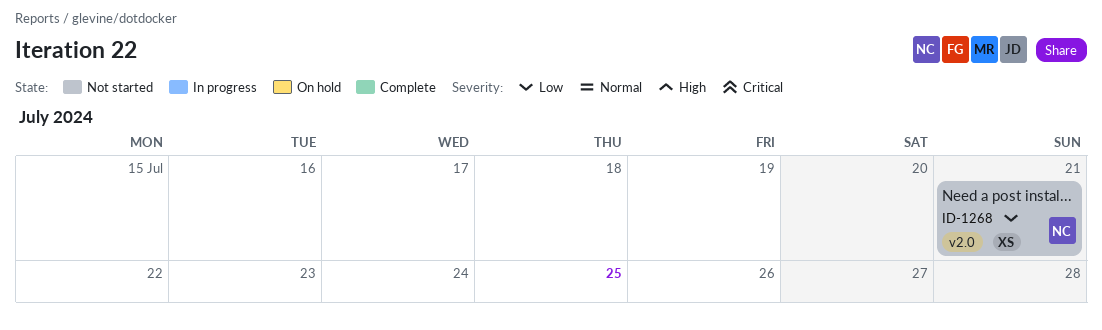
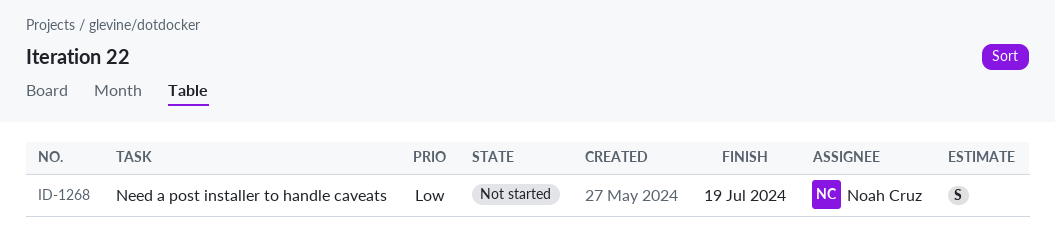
ID-1268, estimate: XS -> S
ID-1268, due: Jul 21 -> Jul 19

